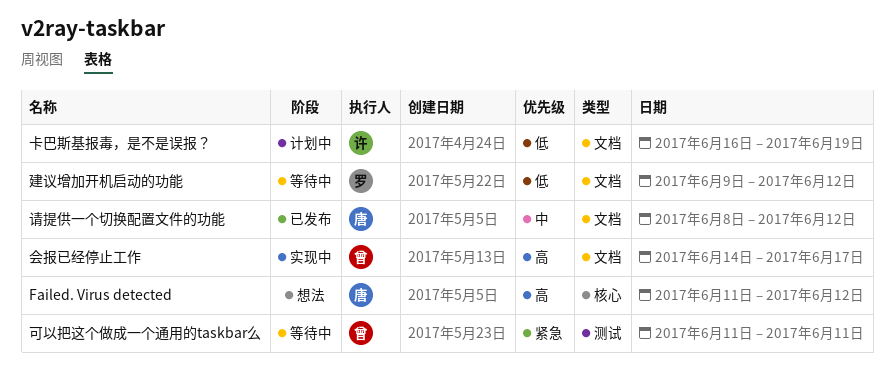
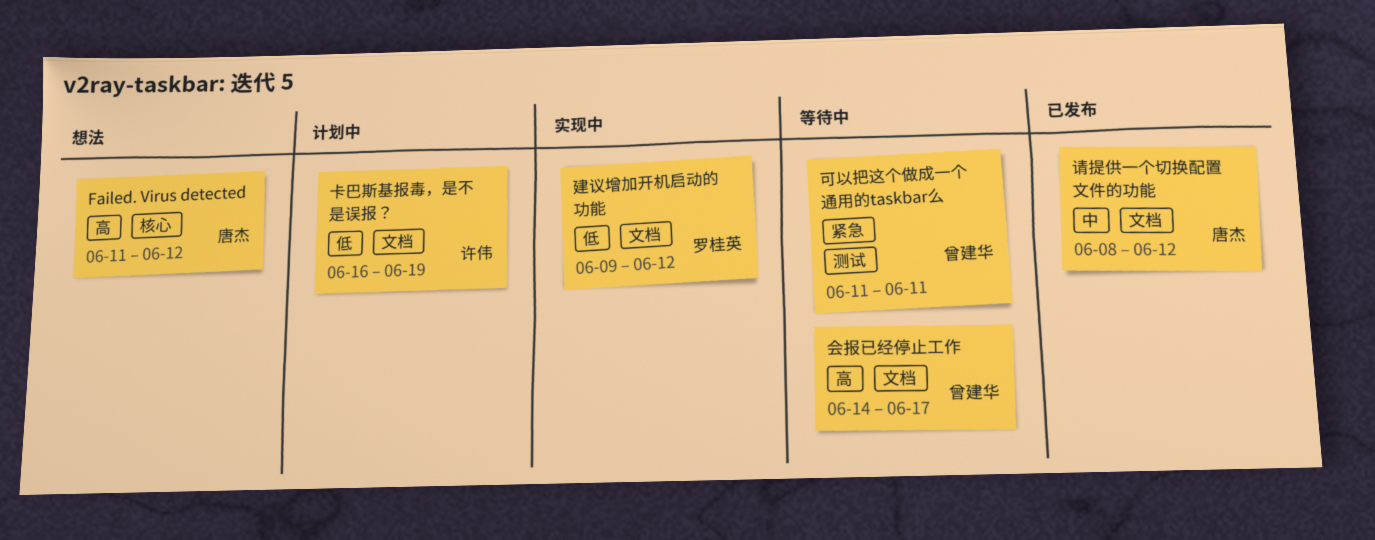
会报已经停止工作, status: 实现中 -> 等待中
建议增加开机启动的功能, status: 等待中 -> 实现中

